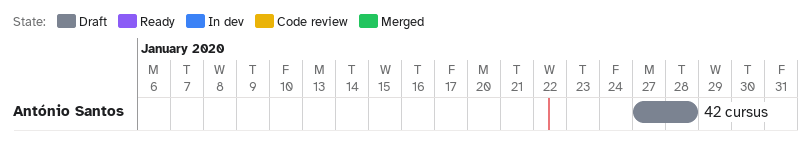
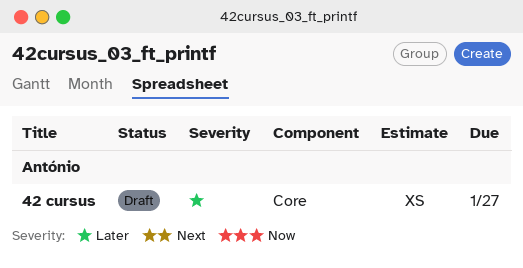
42 cursus, due: Jan 28 -> Jan 27

